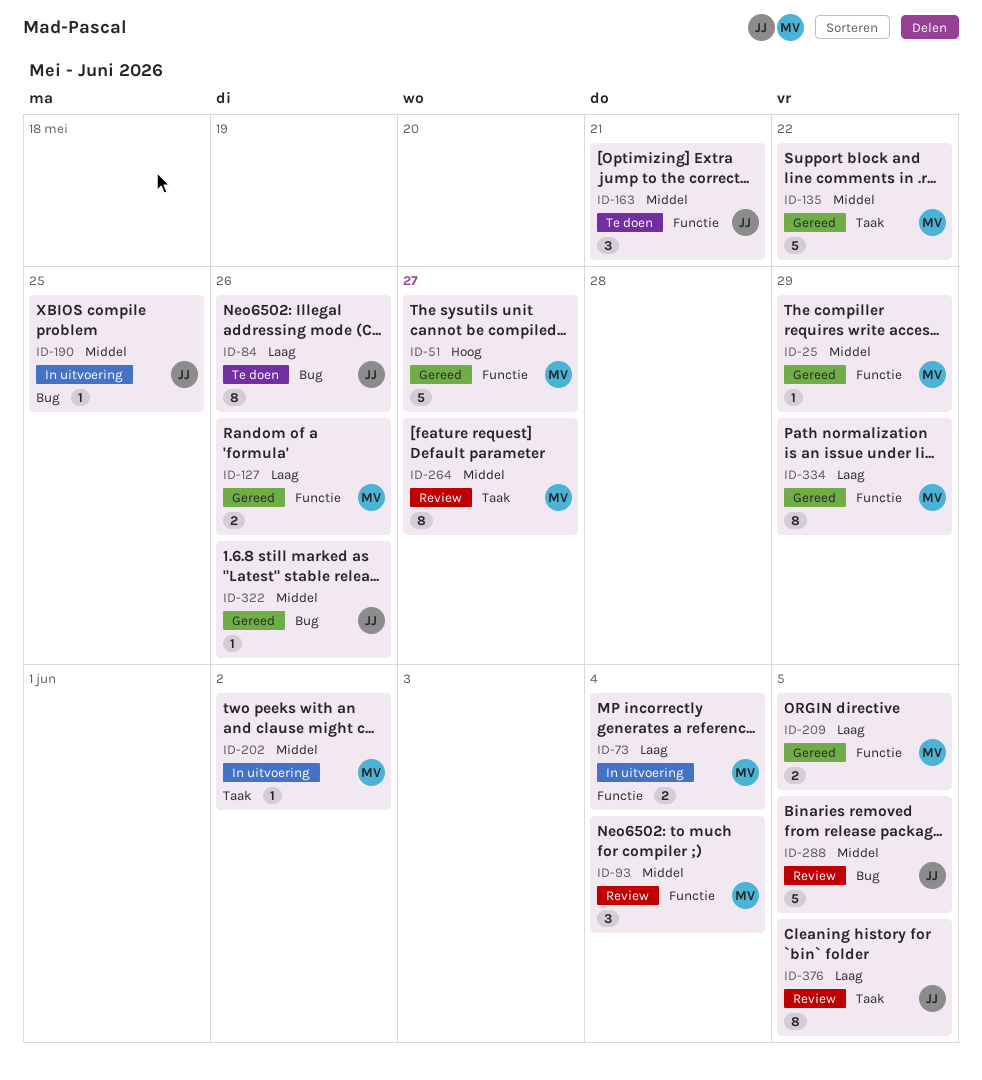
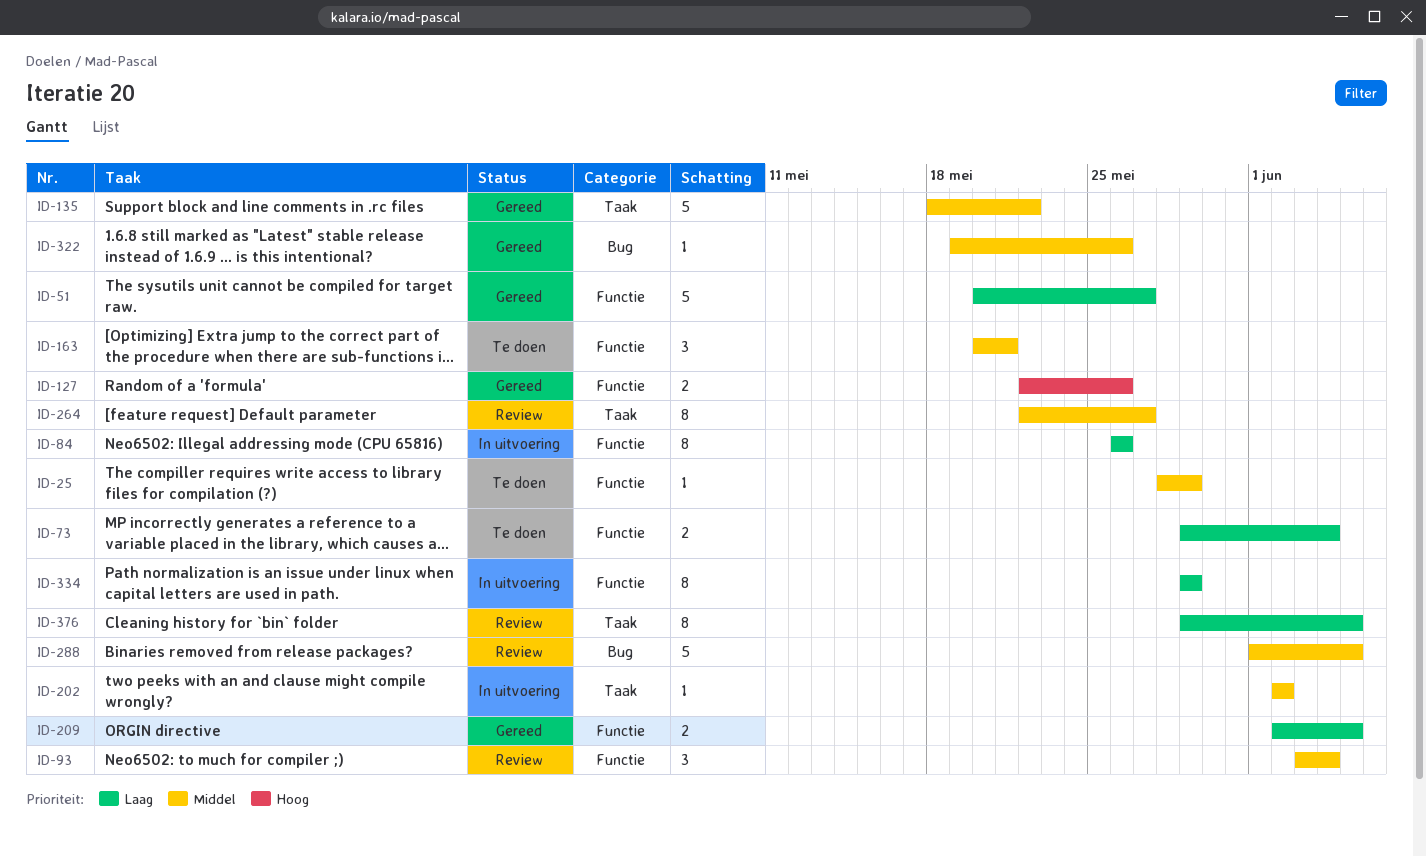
ID-25, status: Gereed -> Te doen
ID-51, priority: Hoog -> Laag
ID-73, status: In uitvoering -> Te doen
ID-84, status: Te doen -> In uitvoering
ID-84, label: Bug -> Functie
ID-127, priority: Laag -> Hoog
ID-190: present -> none
ID-334, status: Gereed -> In uitvoering

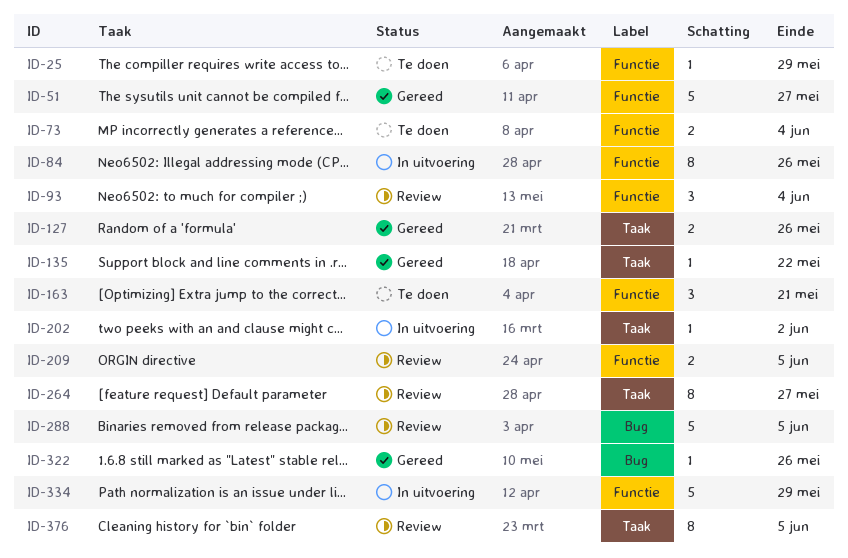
ID-127, label: Functie -> Taak
ID-135, estimate: 5 -> 1
ID-209, status: Gereed -> Review
ID-334, estimate: 8 -> 5

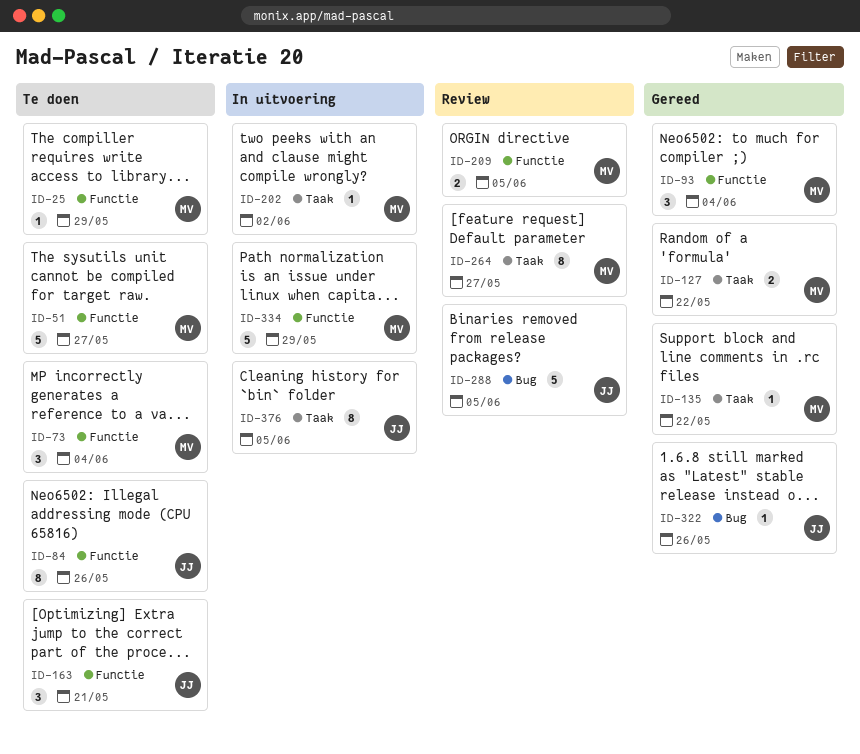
ID-51, status: Gereed -> Te doen
ID-73, estimate: 2 -> 3
ID-84, status: In uitvoering -> Te doen
ID-93, status: Review -> Gereed
ID-127, due: May 26 -> May 22
ID-376, status: Review -> In uitvoering

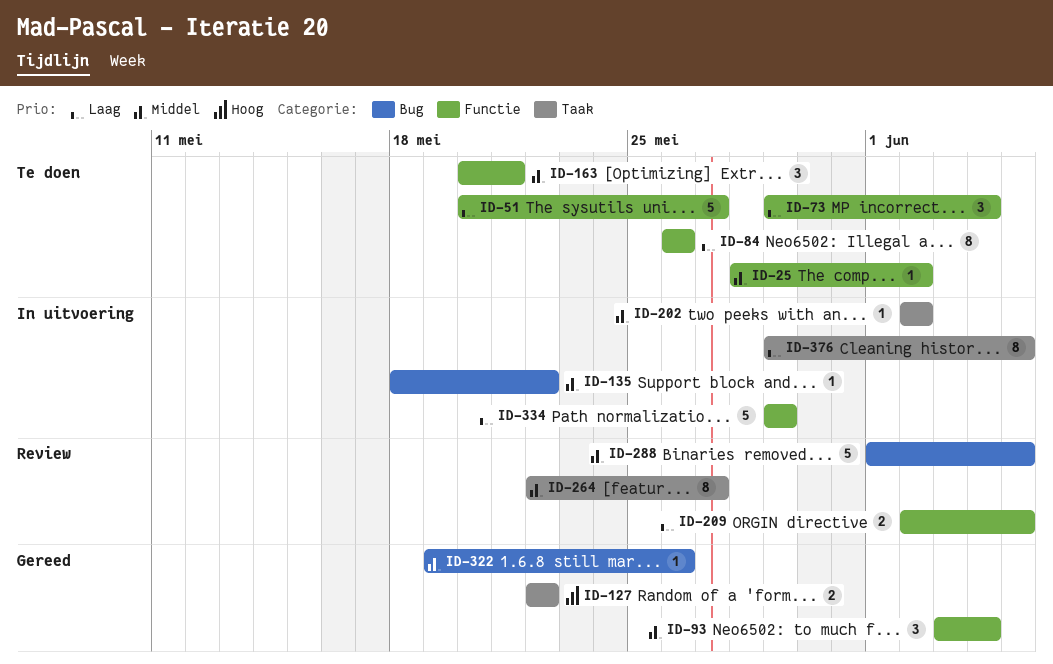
ID-25, due: May 29 -> Jun 2
ID-135, status: Gereed -> In uitvoering
ID-135, label: Taak -> Bug

